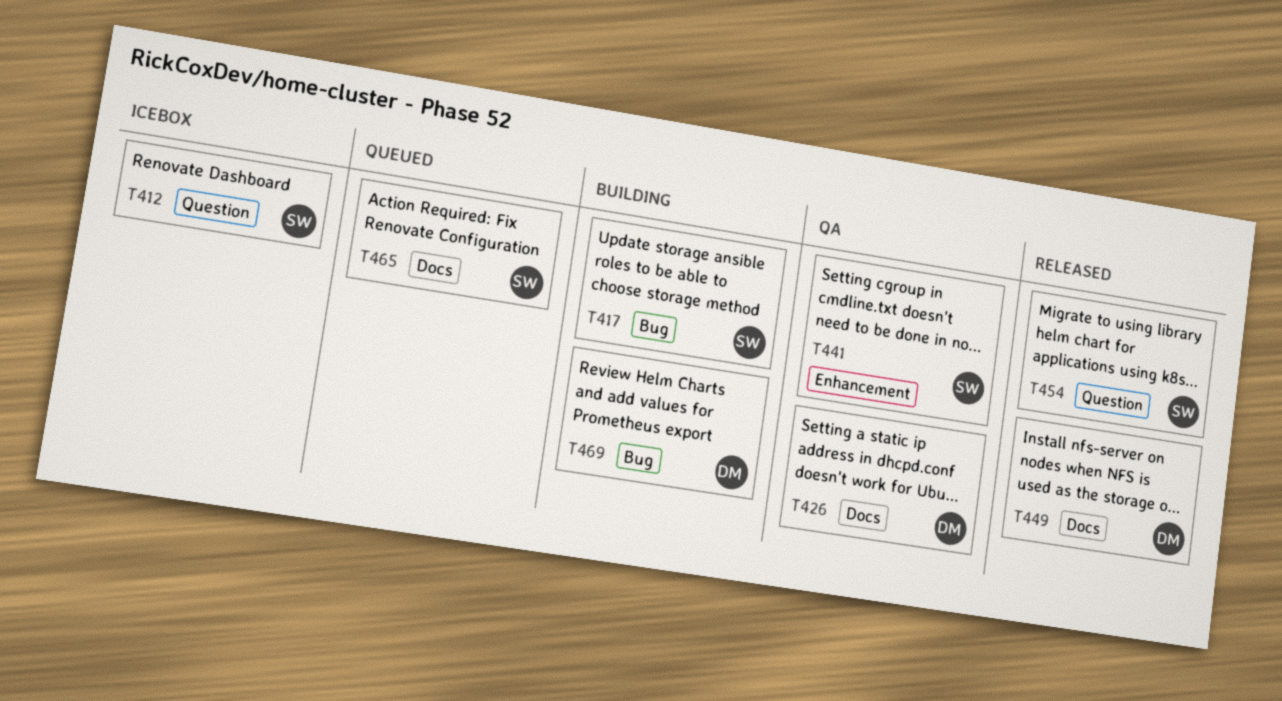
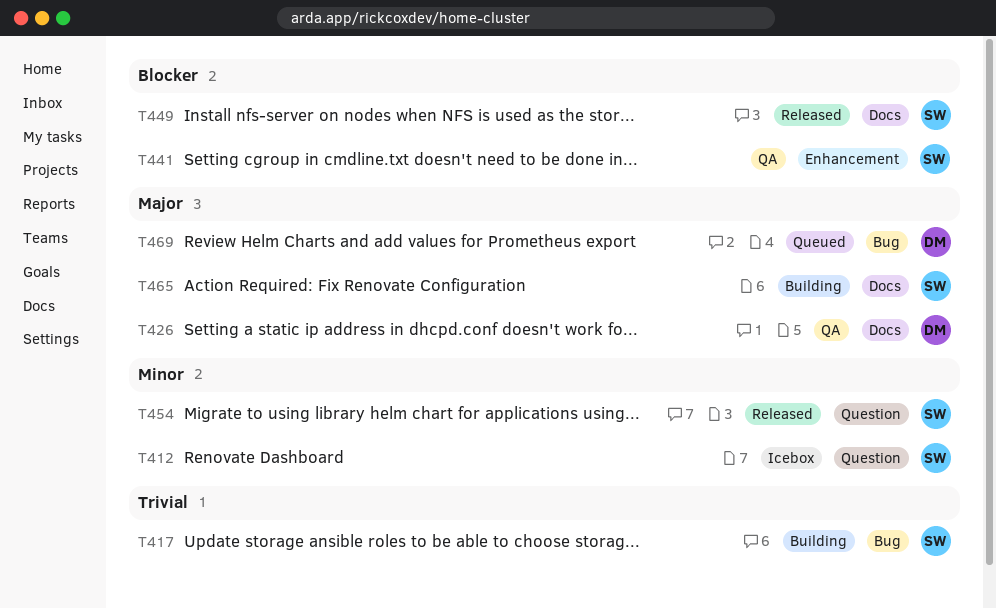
T449, owner: DM -> SW
T465, status: Queued -> Building
T469, status: Building -> Queued

